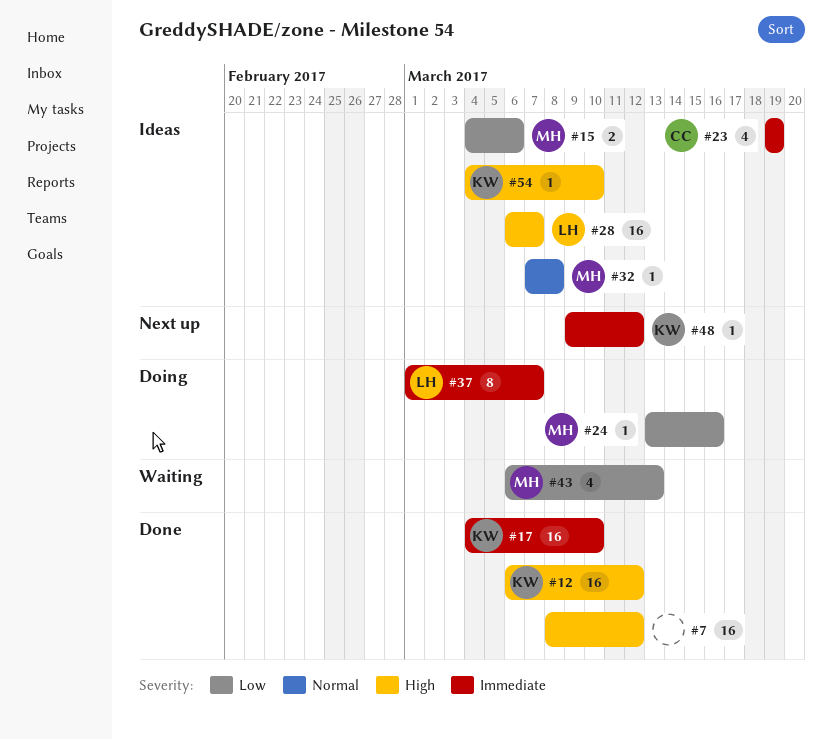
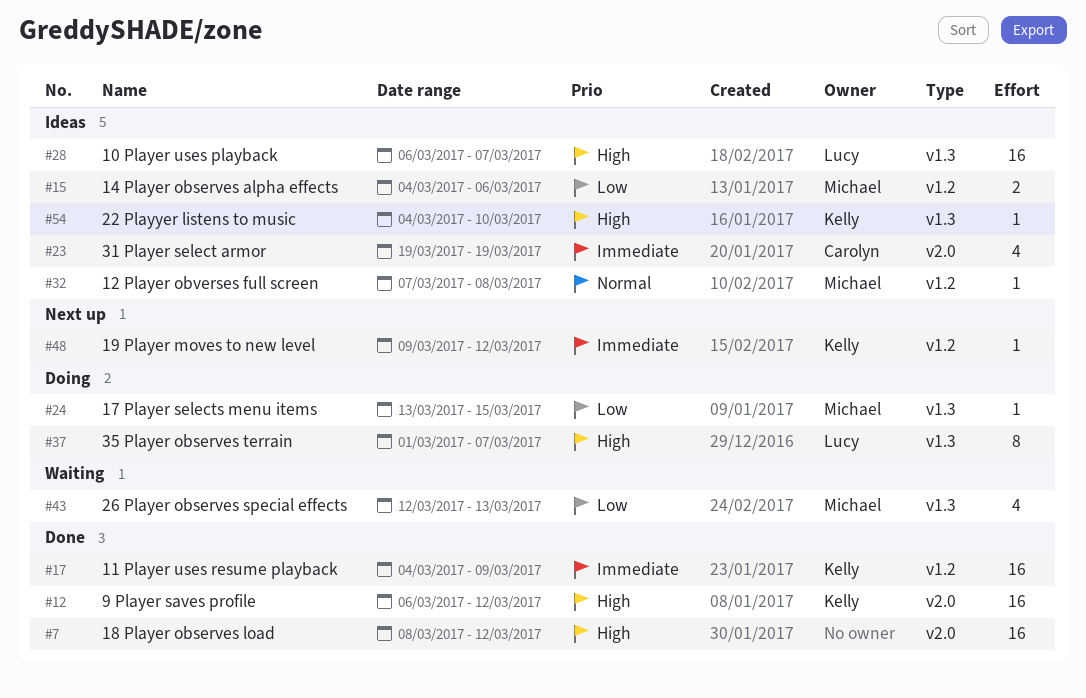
#17, due: Mar 10 -> Mar 9
#24, due: Mar 16 -> Mar 15
#37, priority: Immediate -> High
#43, start: Mar 6 -> Mar 12

